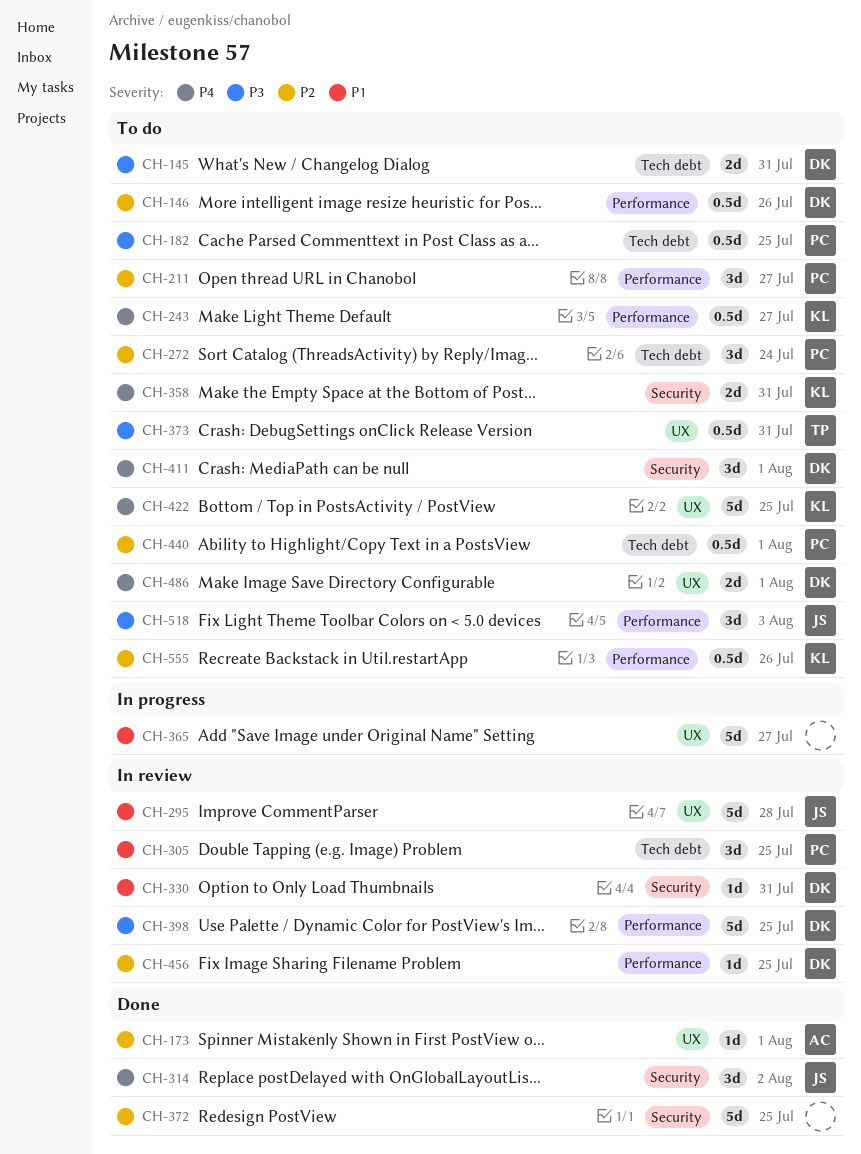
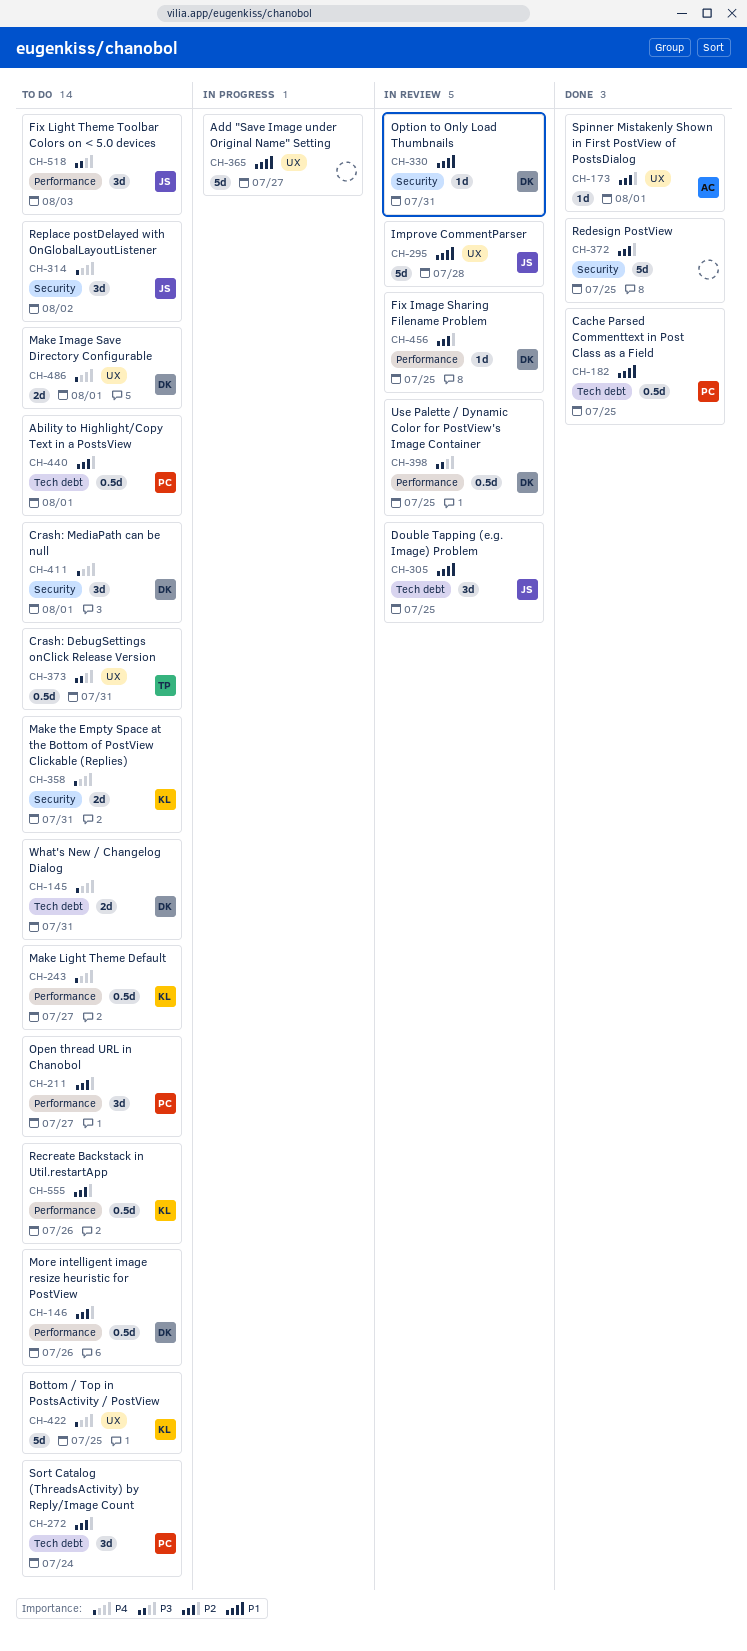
CH-145, priority: P3 -> P4
CH-182, status: To do -> Done
CH-182, priority: P3 -> P1
CH-305, owner: PC -> JS
CH-314, status: Done -> To do
CH-398, estimate: 5d -> 0.5d

